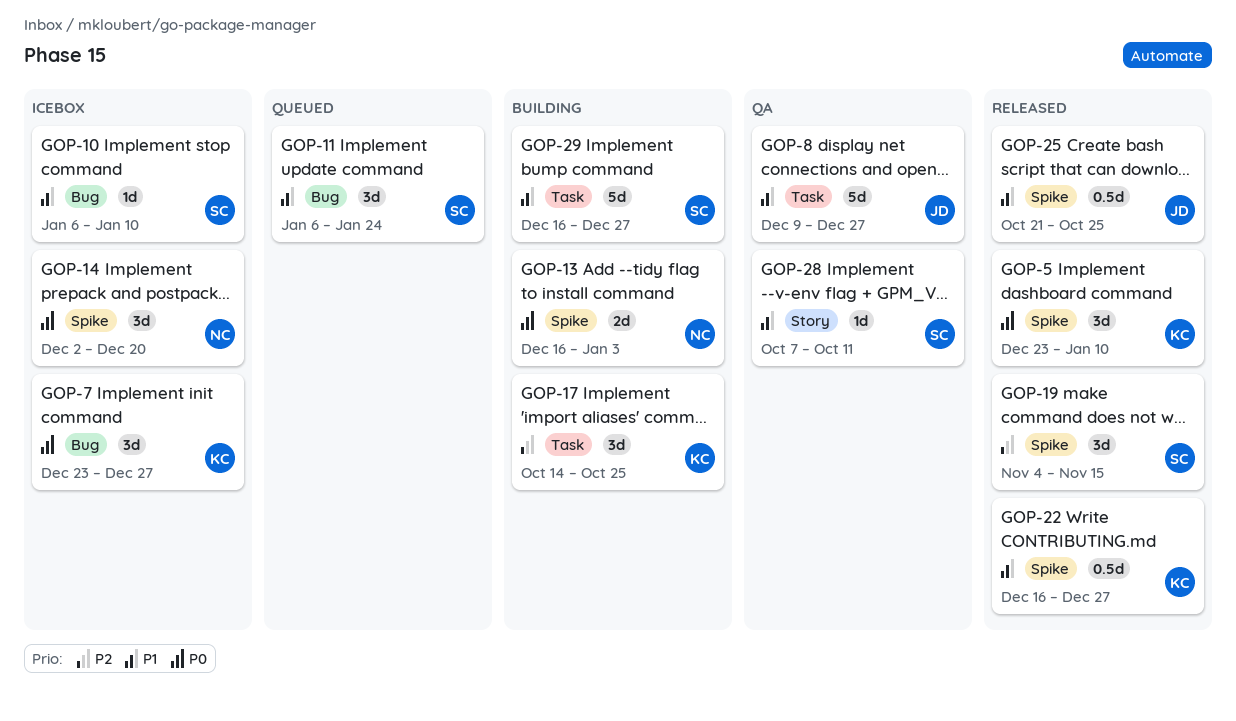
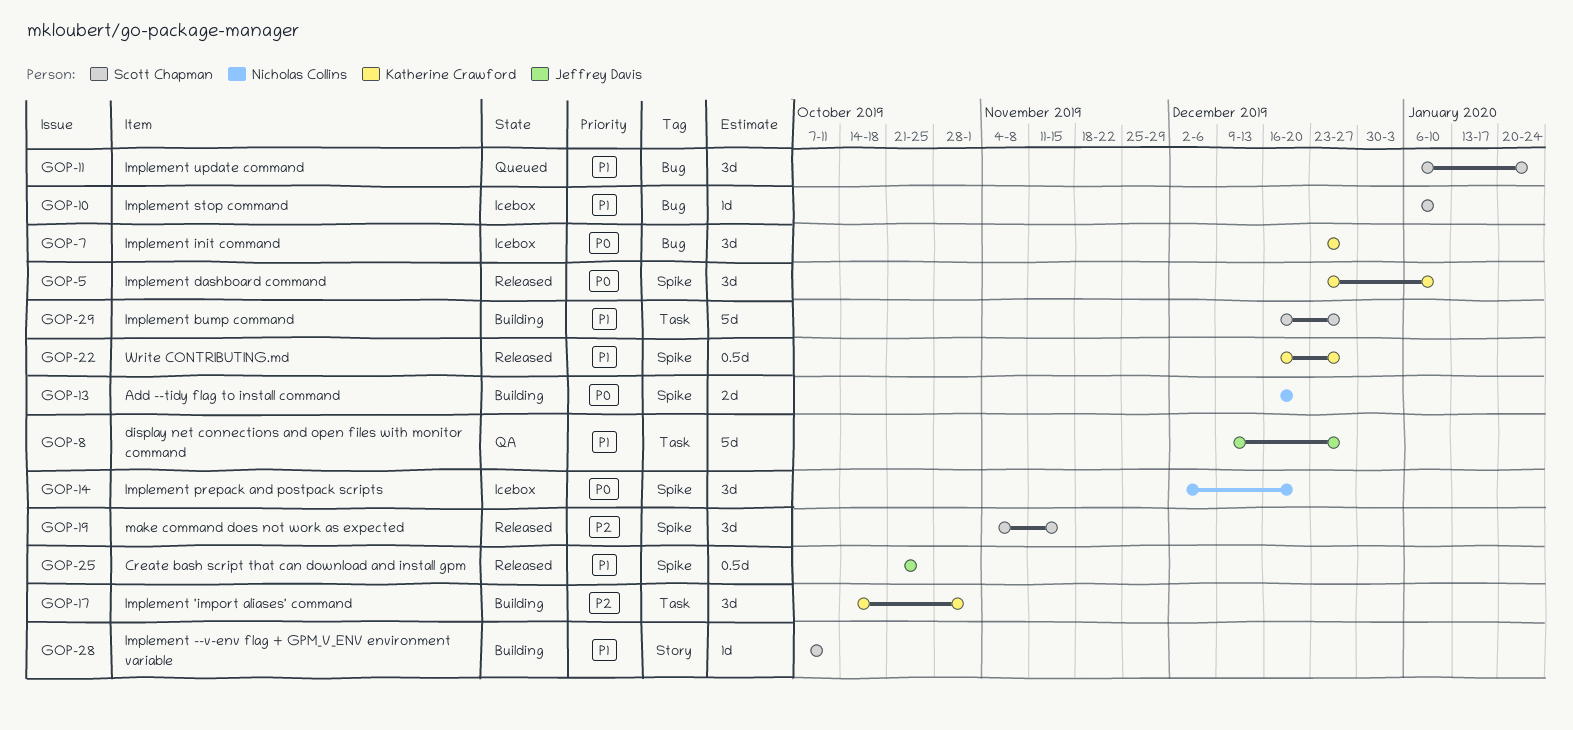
GOP-13, due: Jan 3 -> Dec 20
GOP-17, due: Oct 25 -> Nov 1
GOP-28, status: QA -> Building

